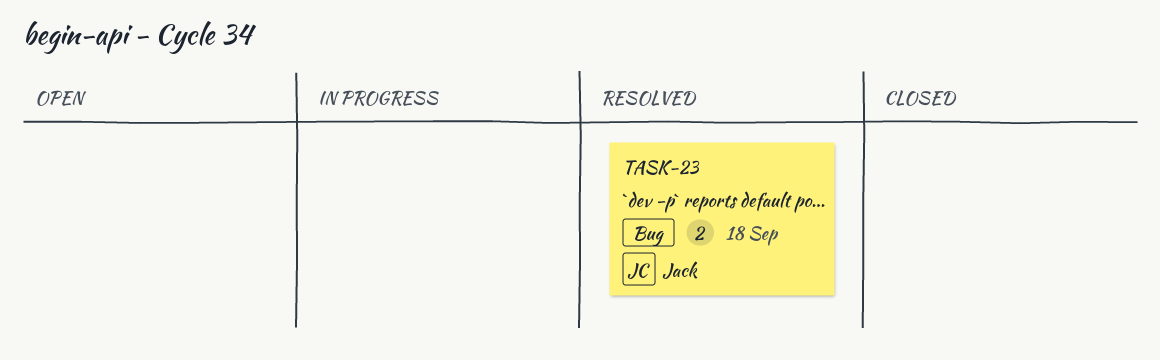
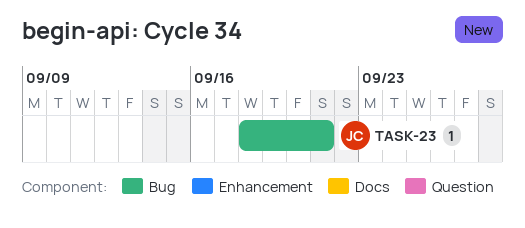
TASK-23, estimate: 2 -> 1
TASK-23, due: Sep 18 -> Sep 21

